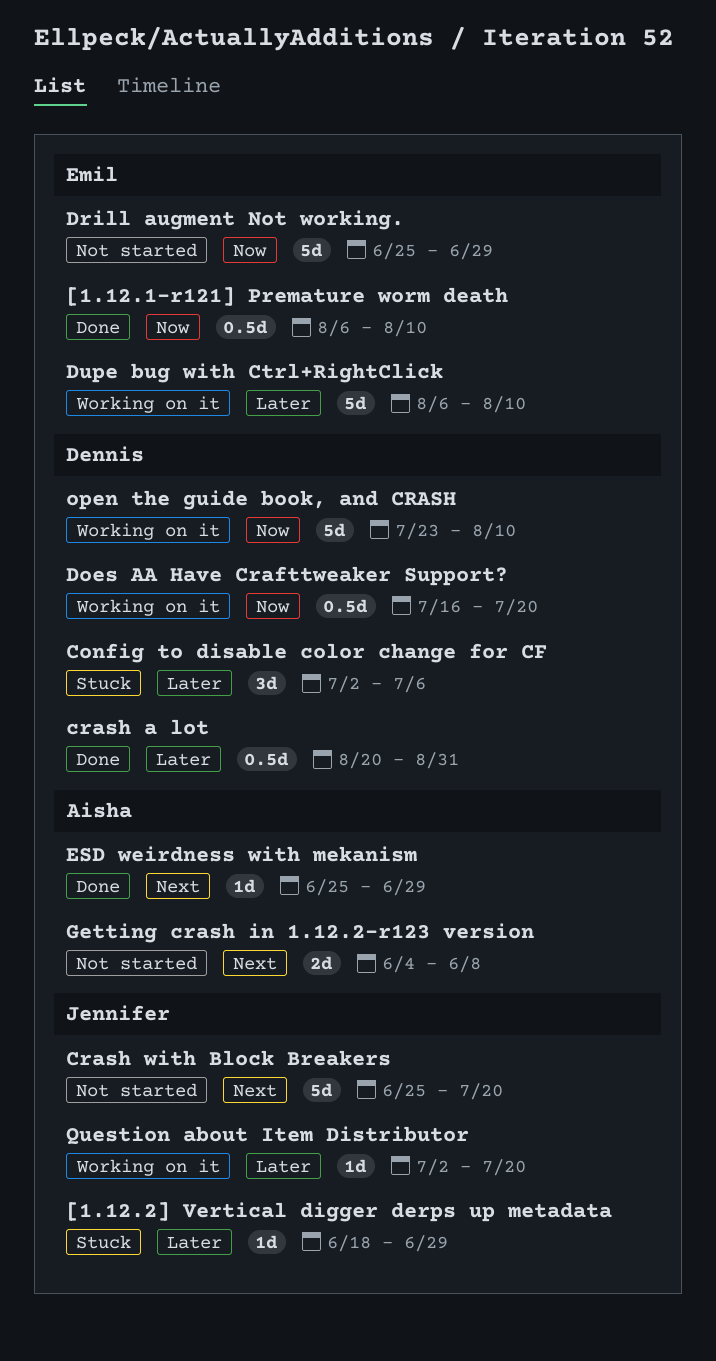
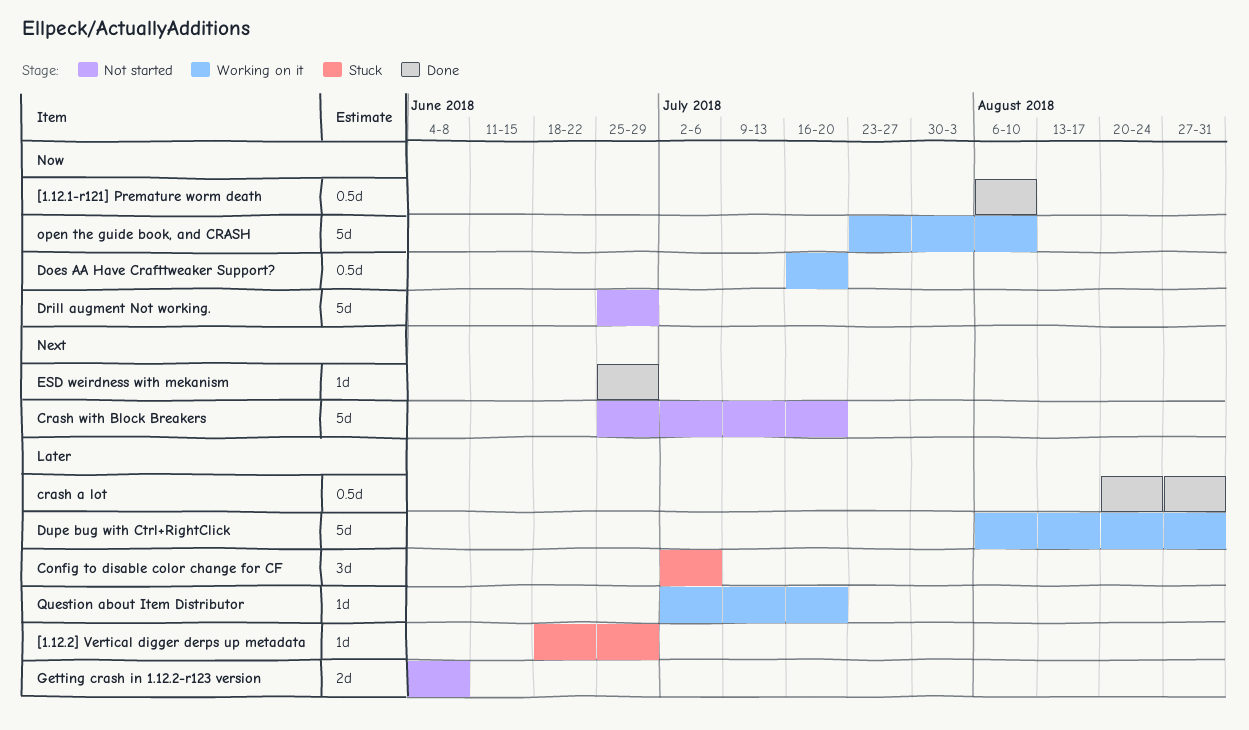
Dupe bug with Ctrl+RightClick, due: Aug 10 -> Aug 31
Getting crash in 1.12.2-r123 version, priority: Next -> Later

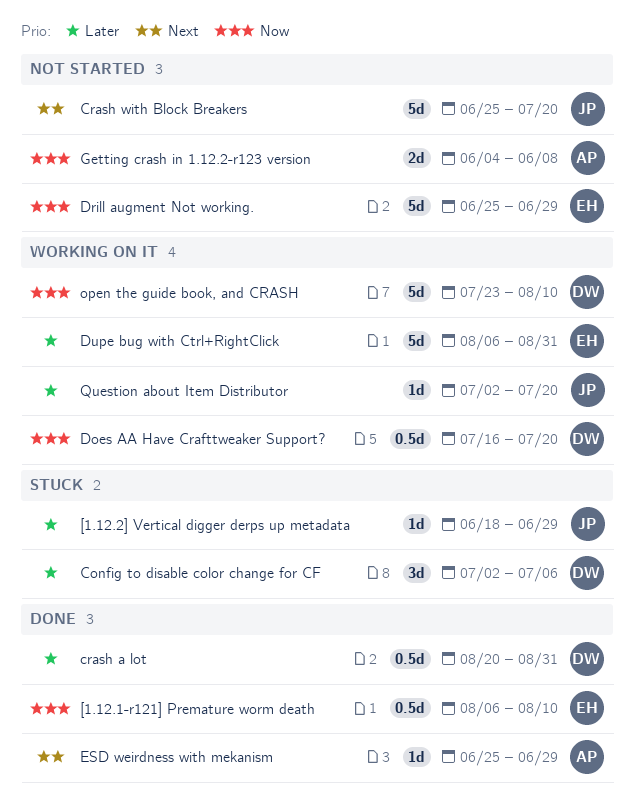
Getting crash in 1.12.2-r123 version, priority: Later -> Now

